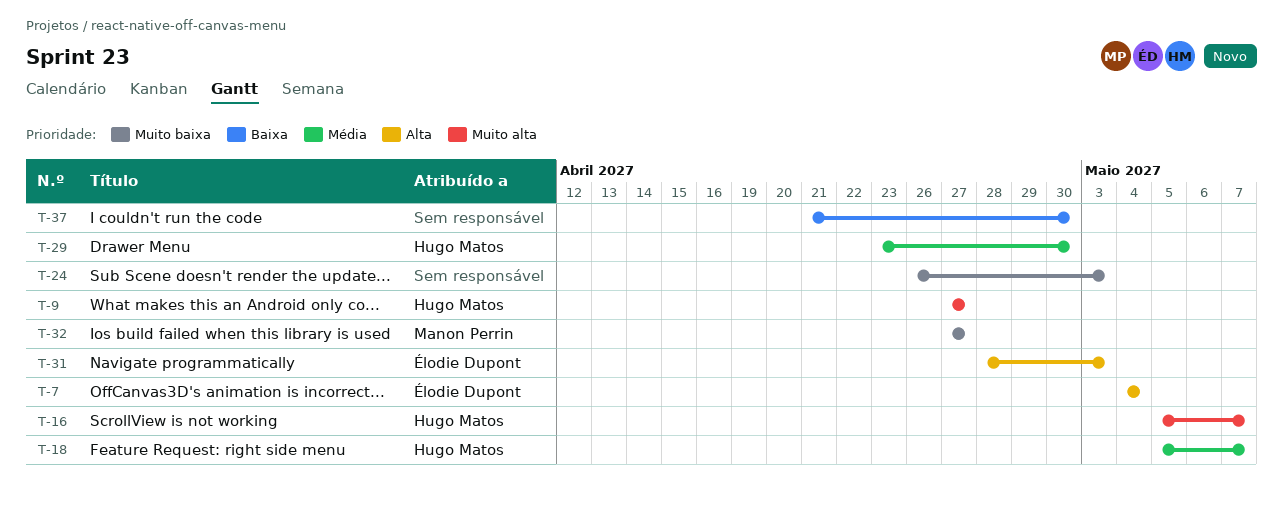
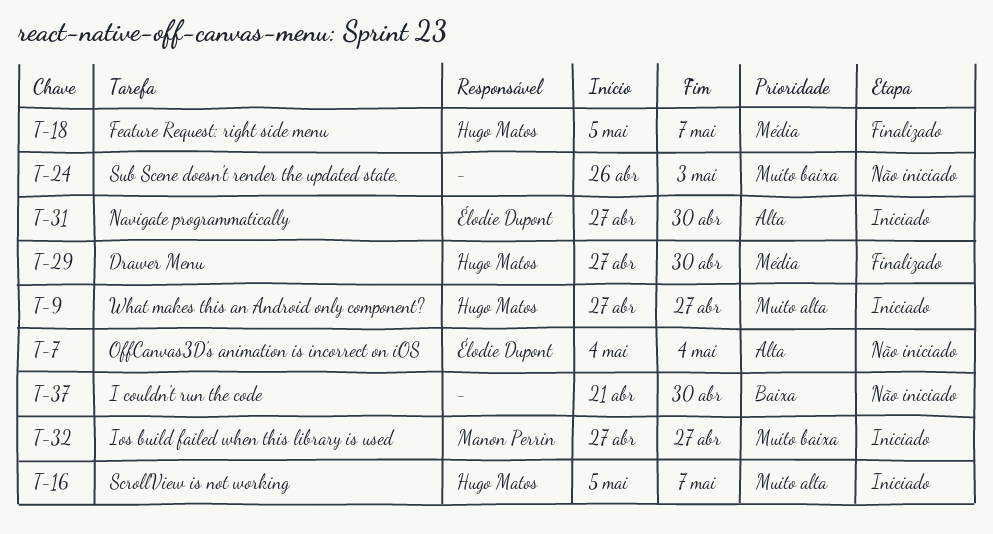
T-29, start: Apr 23 -> Apr 27
T-31, start: Apr 28 -> Apr 27
T-31, due: May 3 -> Apr 30

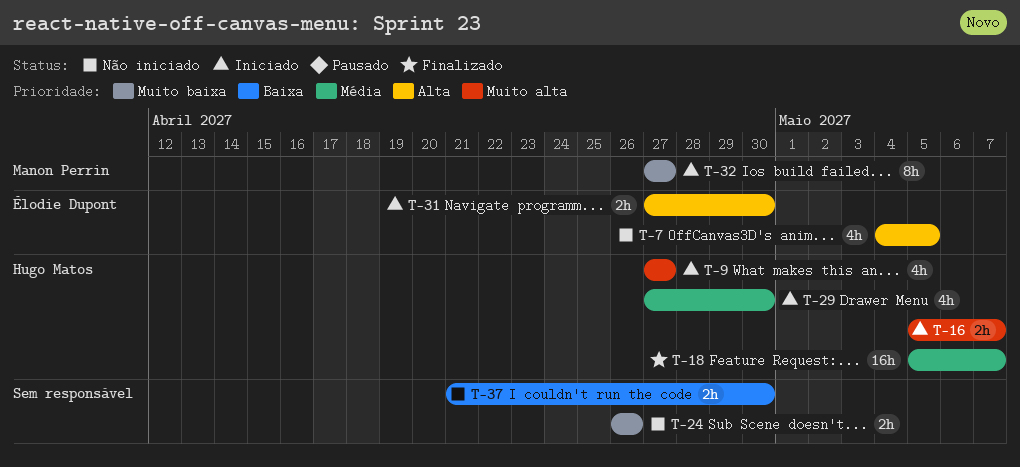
T-7, due: May 4 -> May 5
T-24, due: May 3 -> Apr 26
T-29, status: Finalizado -> Iniciado

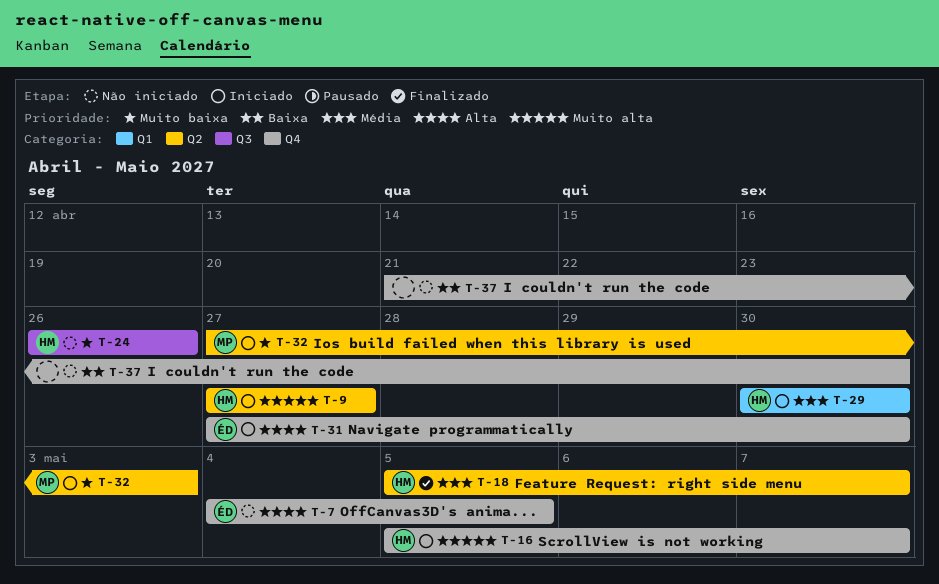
T-24, owner: none -> Hugo Matos
T-29, start: Apr 27 -> Apr 30
T-32, due: Apr 27 -> May 3

